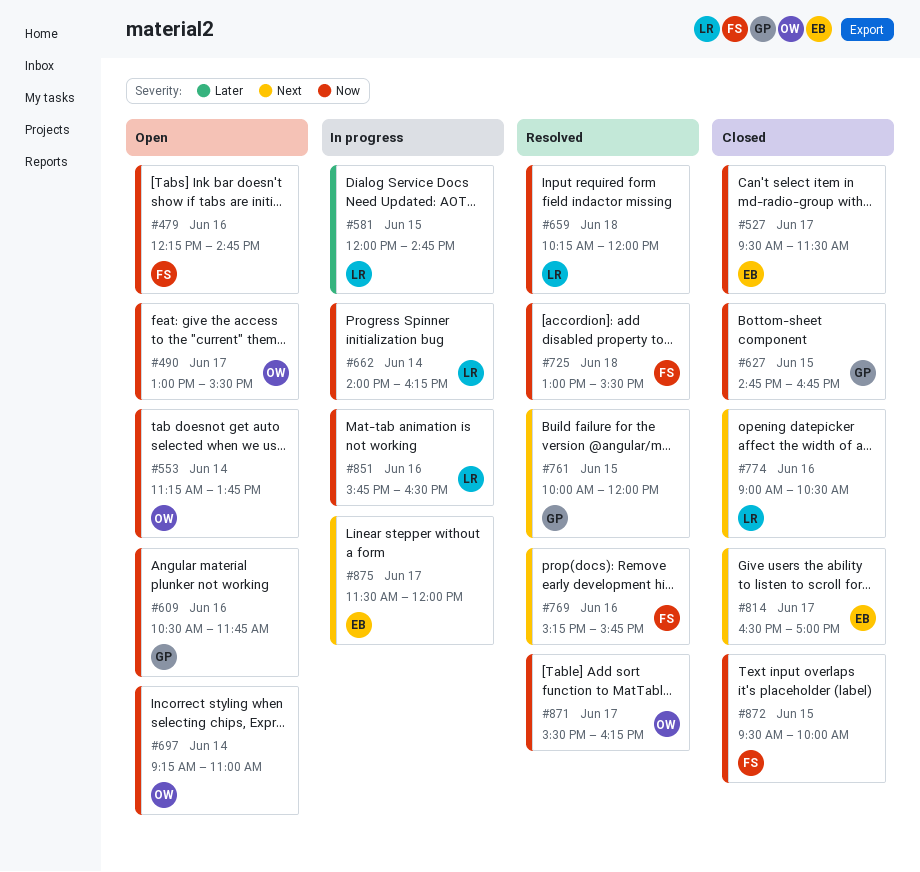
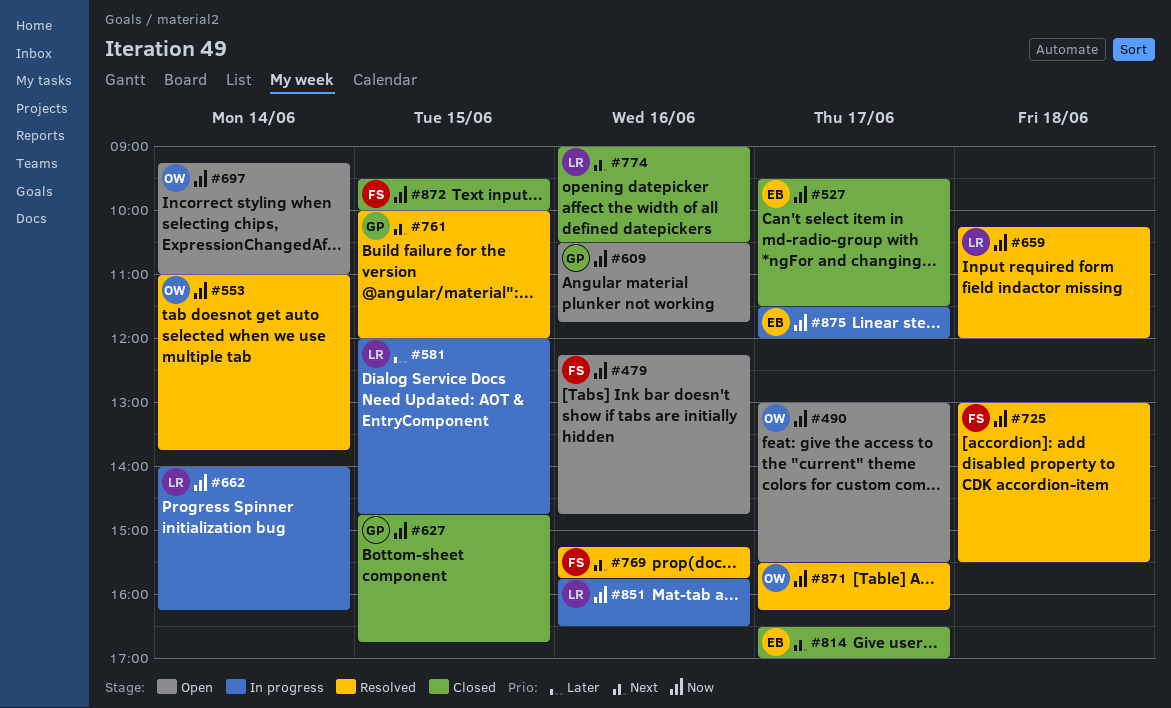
#553, status: Open -> Resolved
#553, begins: 11:15 -> 11:00
#875, priority: Next -> Now

